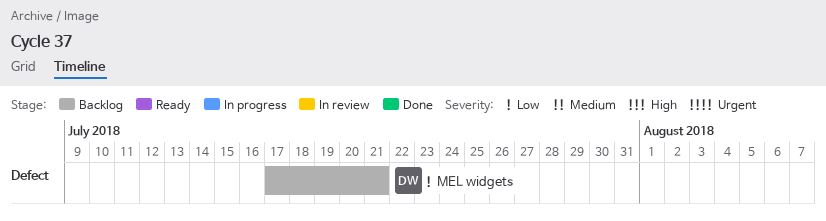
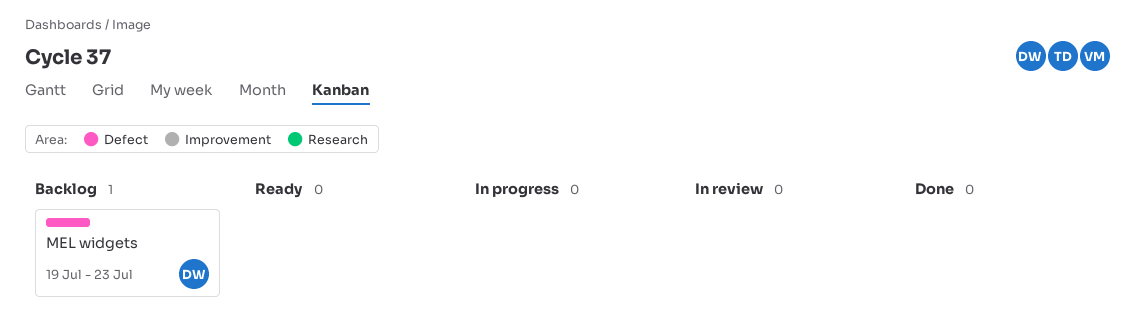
MEL widgets, start: Jul 17 -> Jul 19
MEL widgets, due: Jul 21 -> Jul 23

